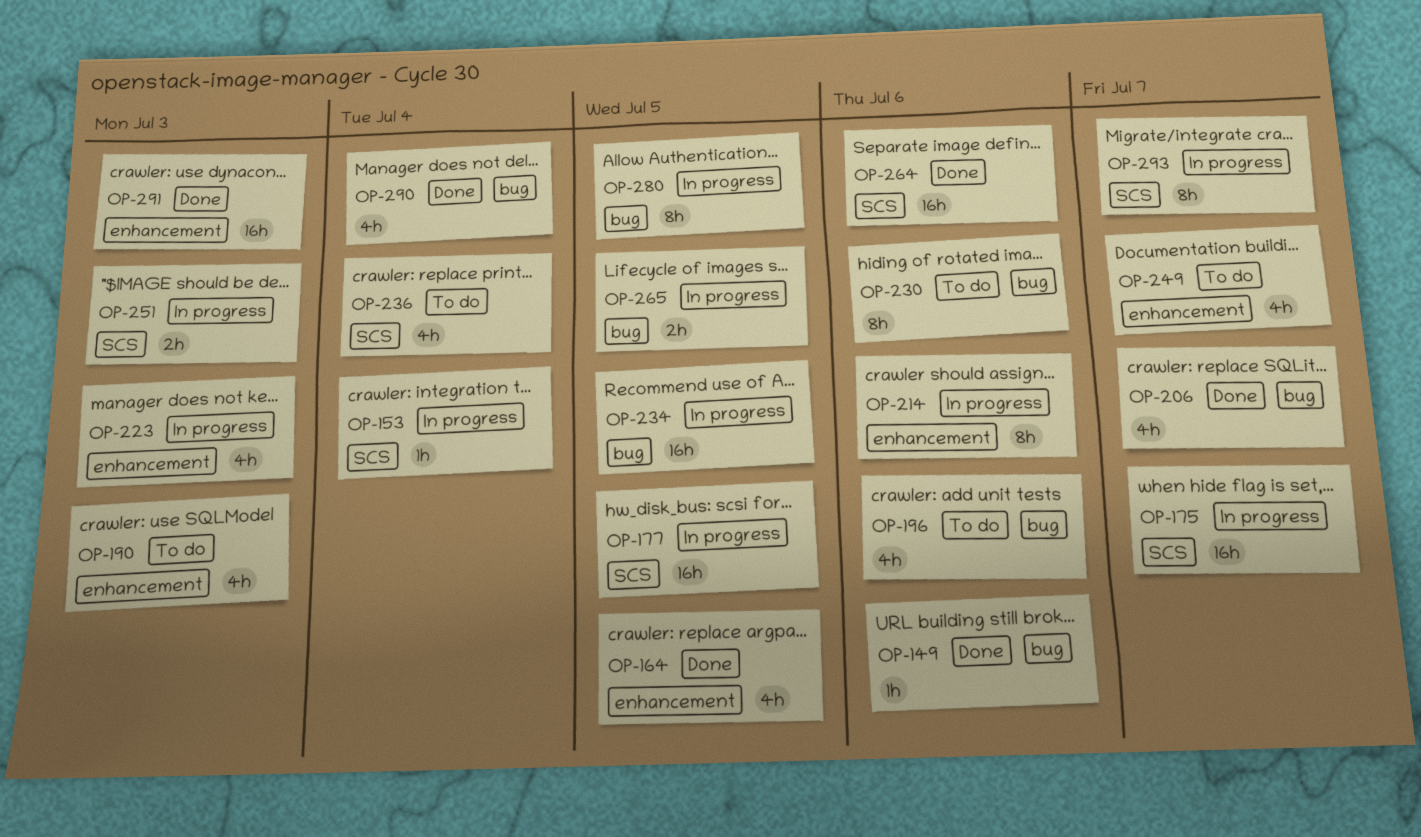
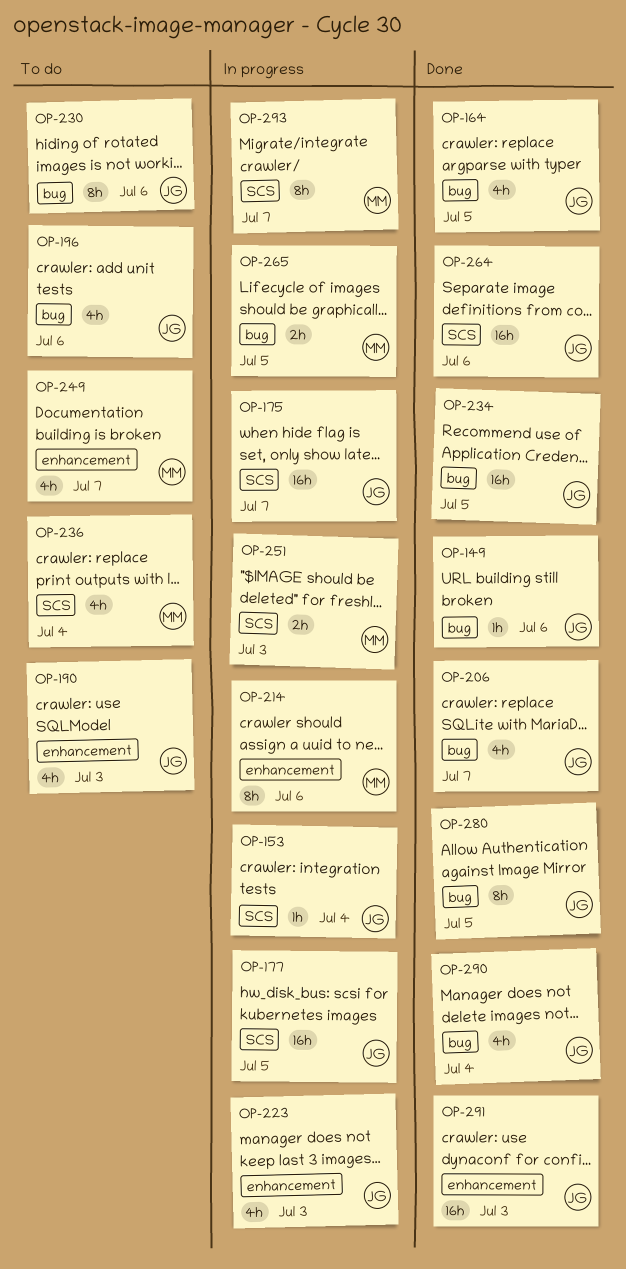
OP-164, label: enhancement -> bug
OP-234, status: In progress -> Done
OP-280, status: In progress -> Done

